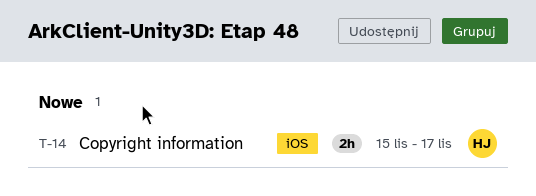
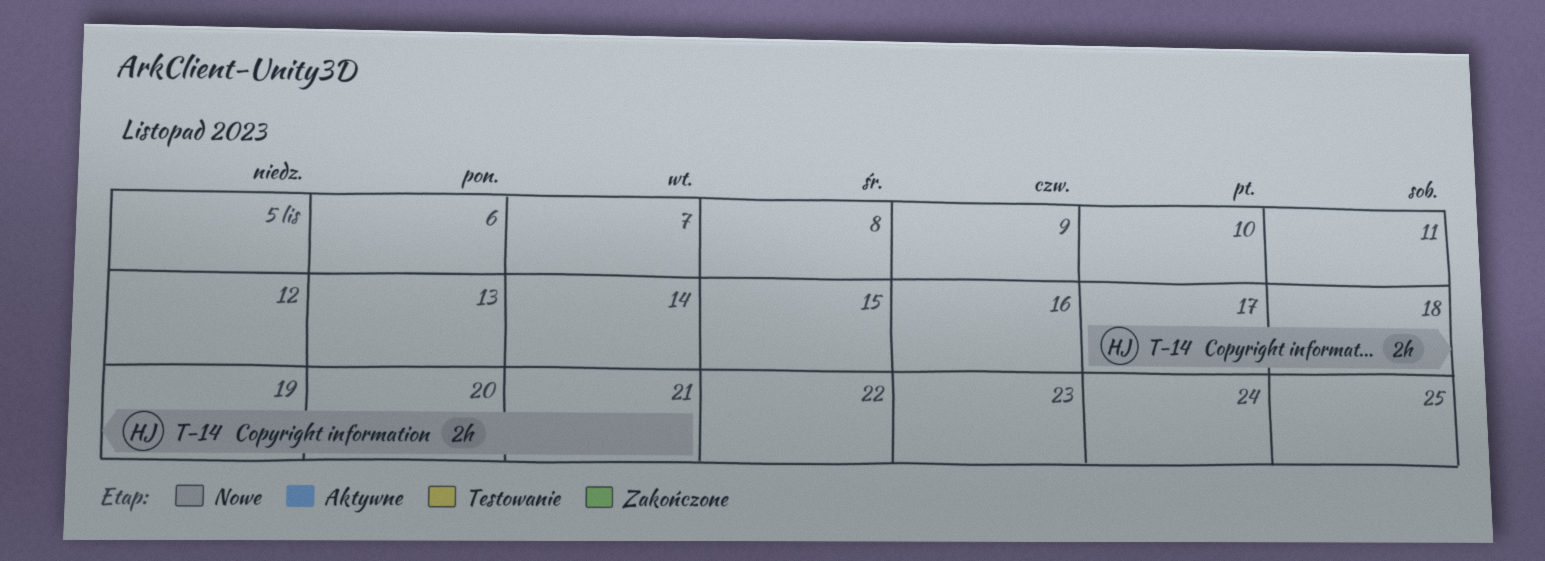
T-14, start: Nov 15 -> Nov 17
T-14, due: Nov 17 -> Nov 21

